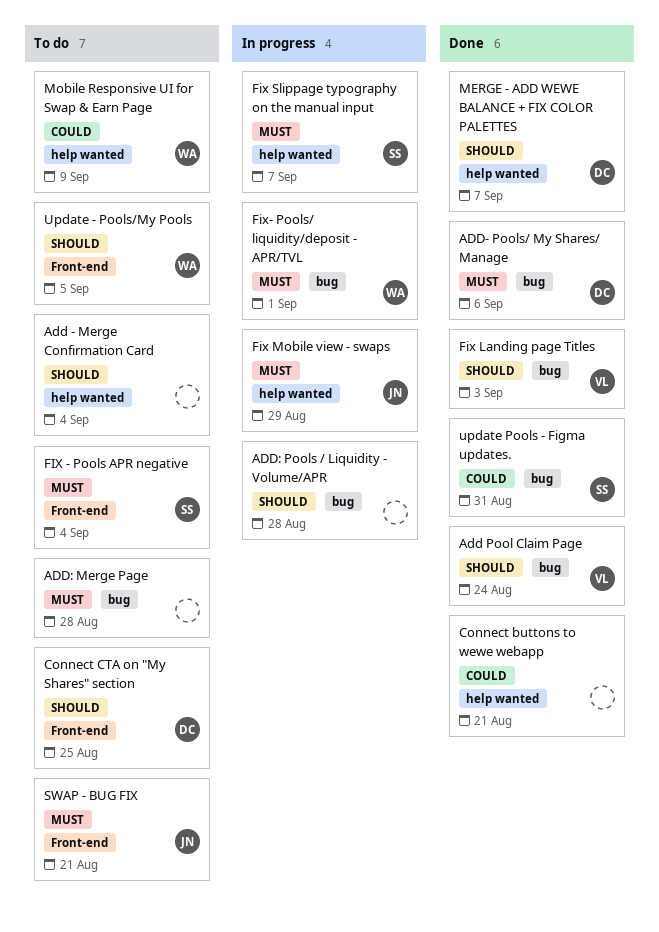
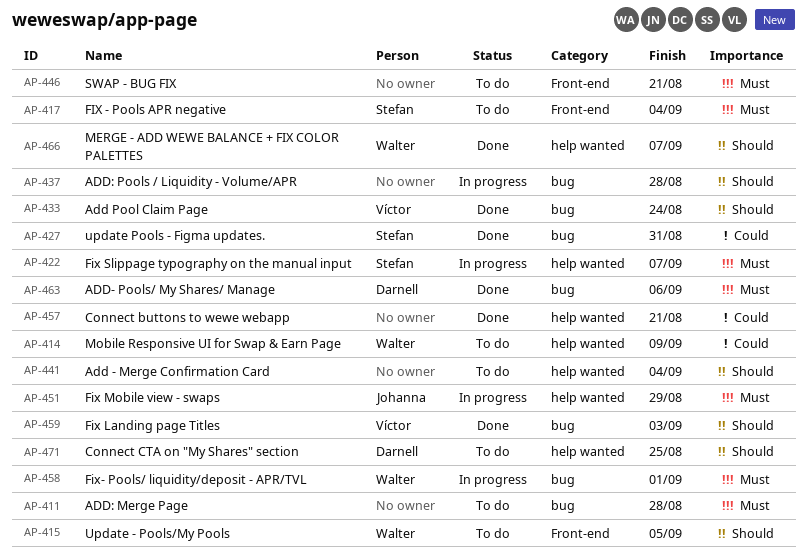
Connect CTA on "My Shares" section, label: Front-end -> help wanted
MERGE - ADD WEWE BALANCE + FIX COLOR PALETTES, owner: Darnell -> Walter
SWAP - BUG FIX, owner: Johanna -> none

